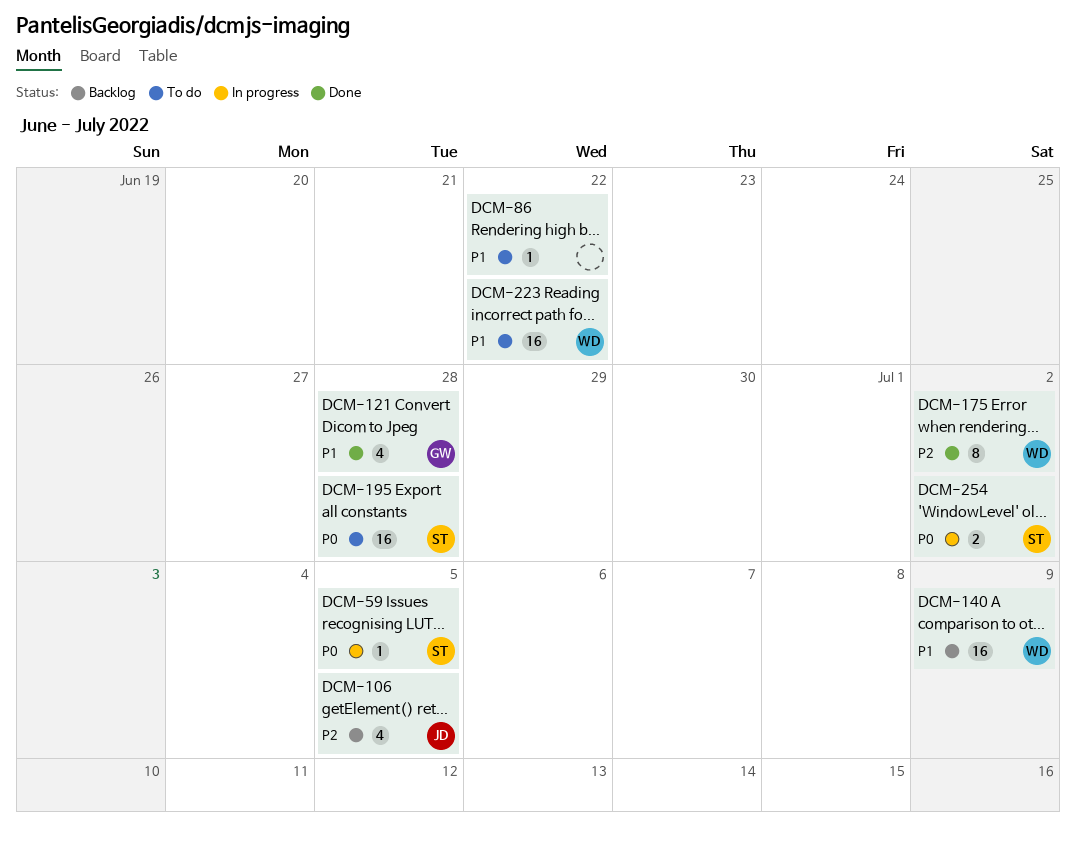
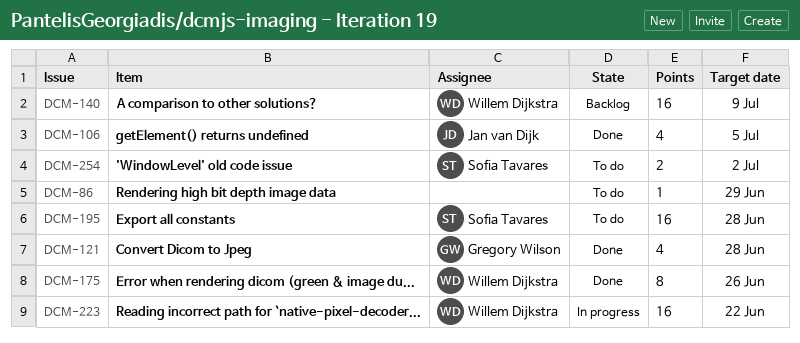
DCM-59: present -> none
DCM-86, due: Jun 22 -> Jun 29
DCM-106, status: Backlog -> Done
DCM-175, due: Jul 2 -> Jun 26
DCM-223, status: To do -> In progress
DCM-254, status: In progress -> To do

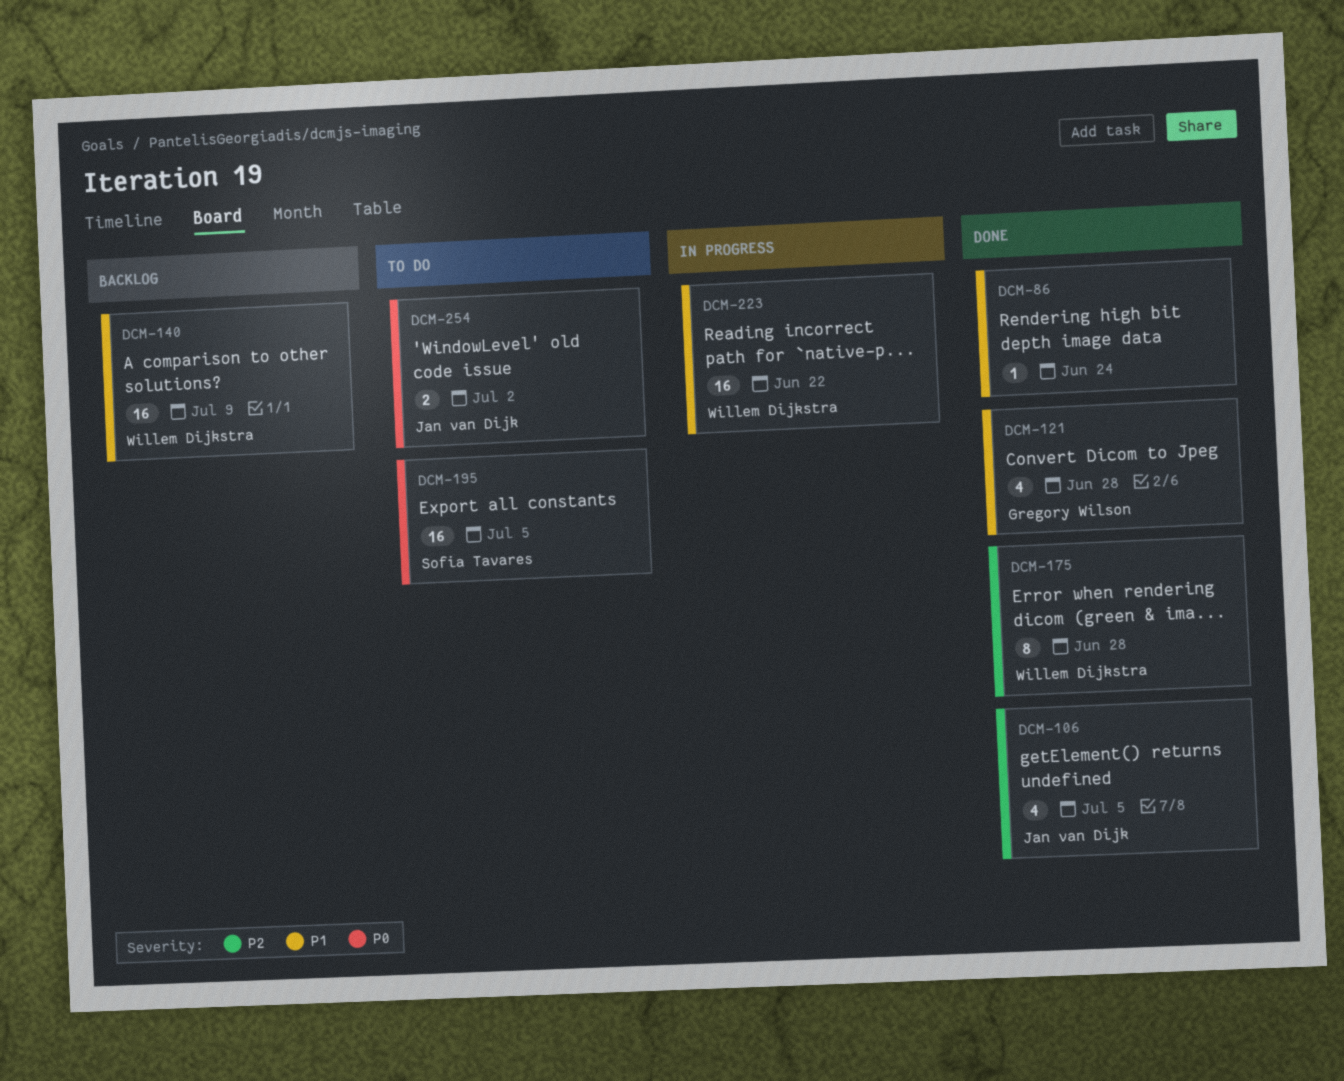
DCM-86, status: To do -> Done
DCM-86, due: Jun 29 -> Jun 24
DCM-175, due: Jun 26 -> Jun 28
DCM-195, due: Jun 28 -> Jul 5
DCM-254, owner: Sofia Tavares -> Jan van Dijk

